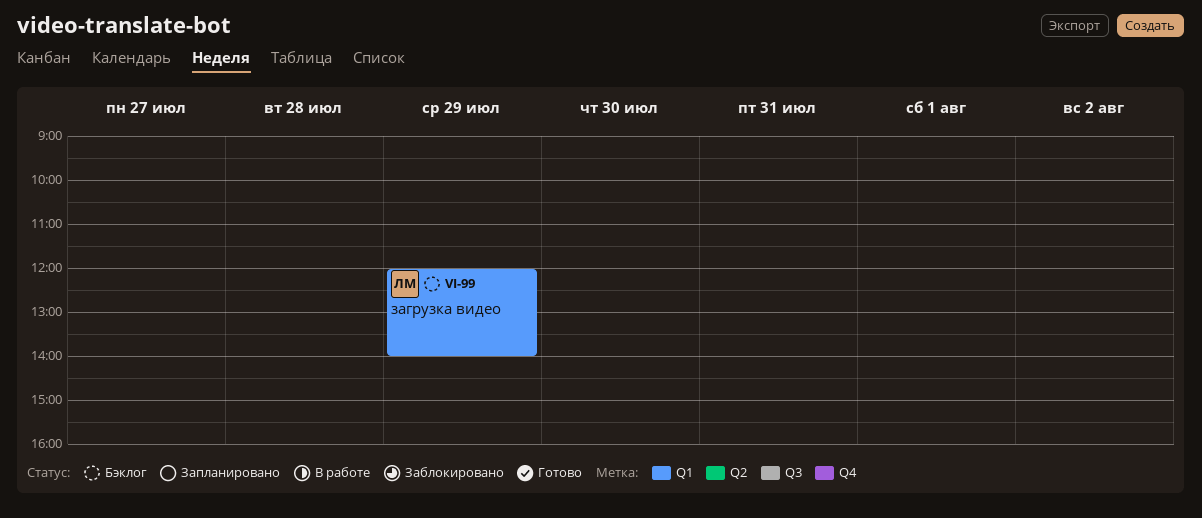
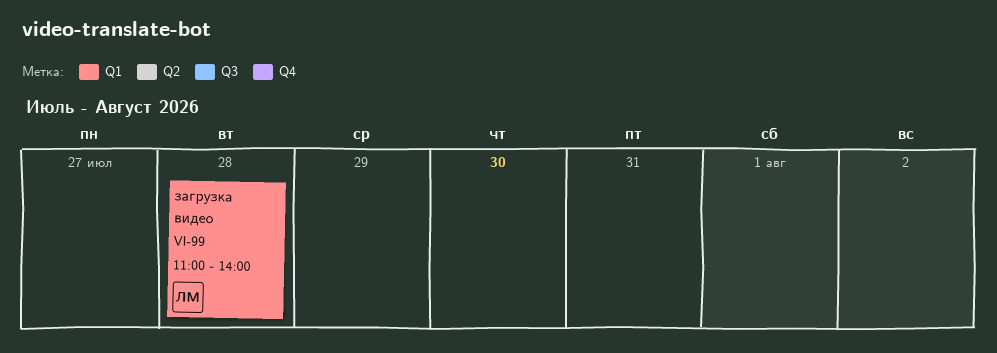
VI-99, day: Jul 29 -> Jul 28
VI-99, begins: 12:00 -> 11:00

